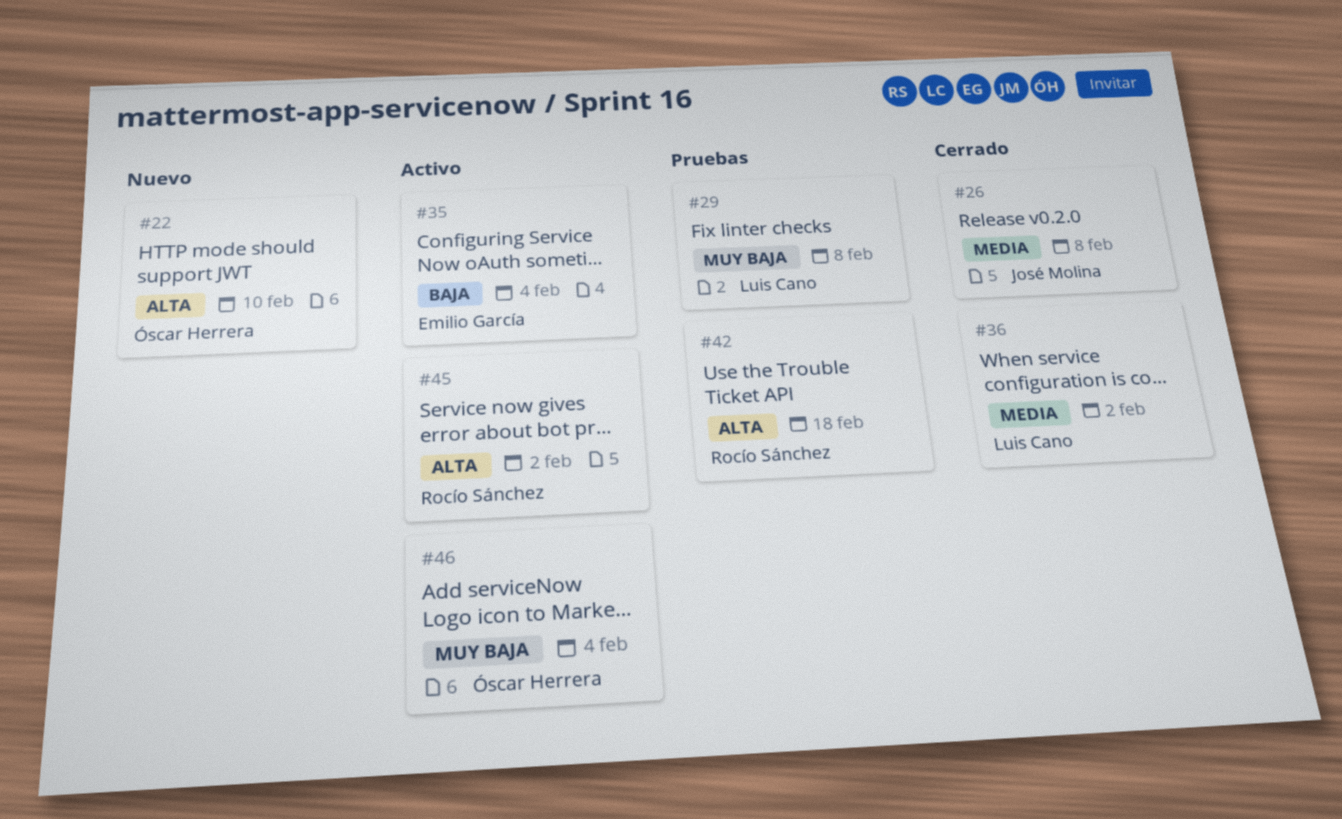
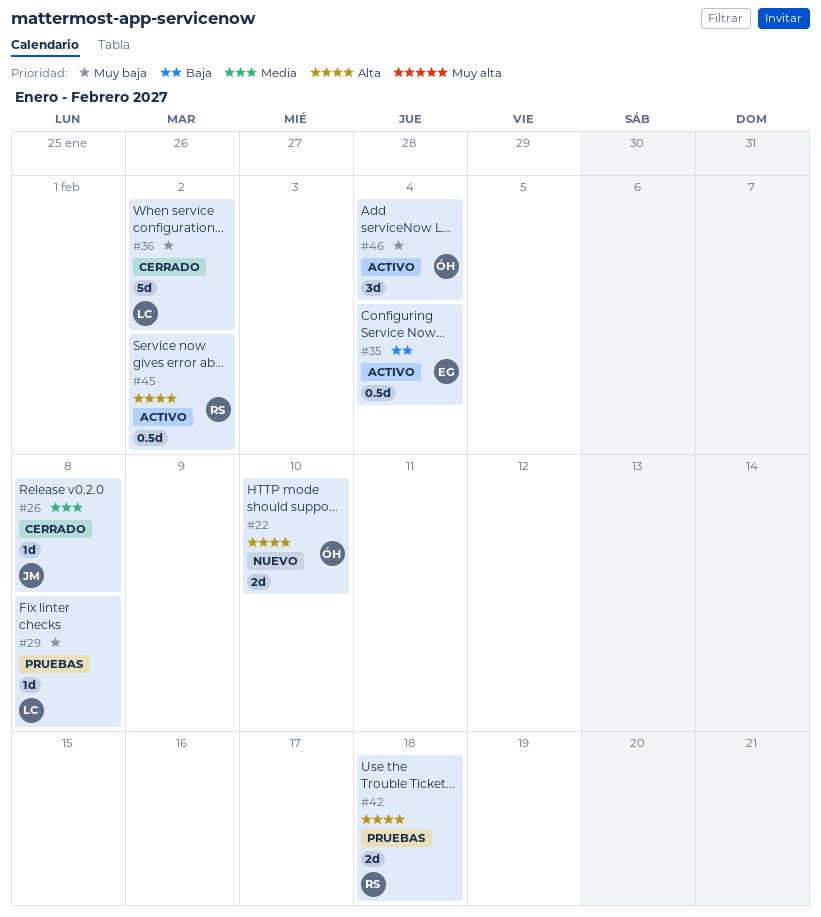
#36, priority: Media -> Muy baja

